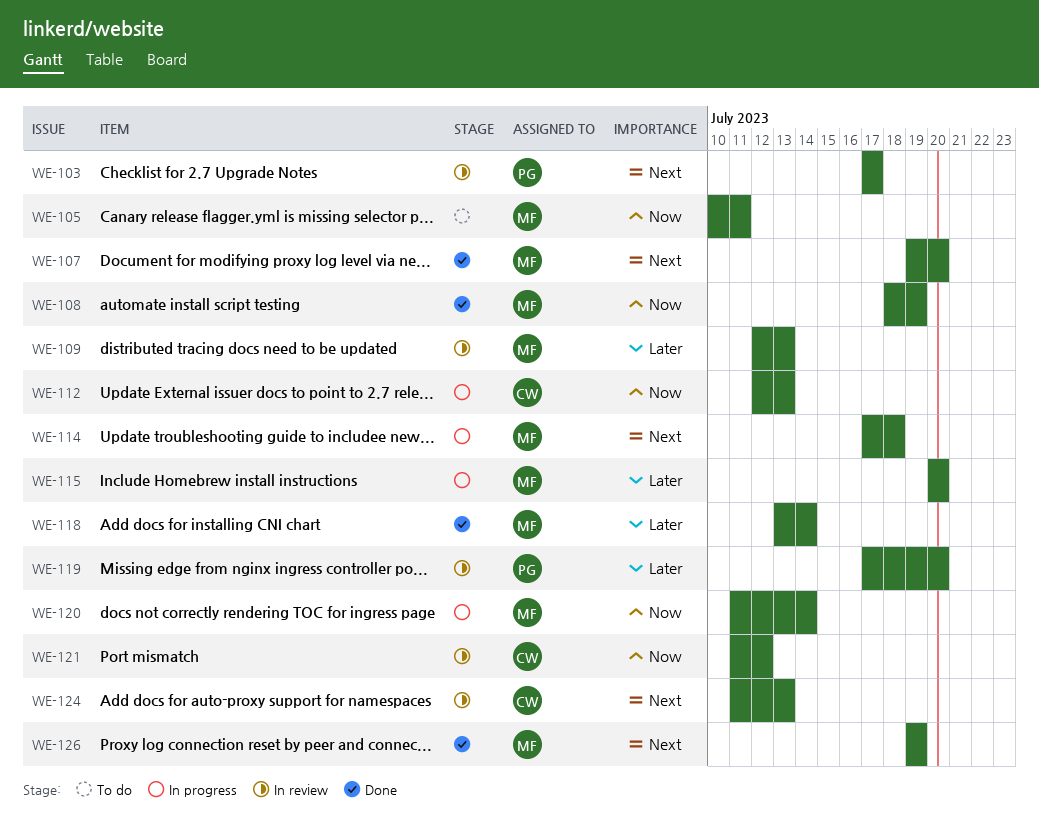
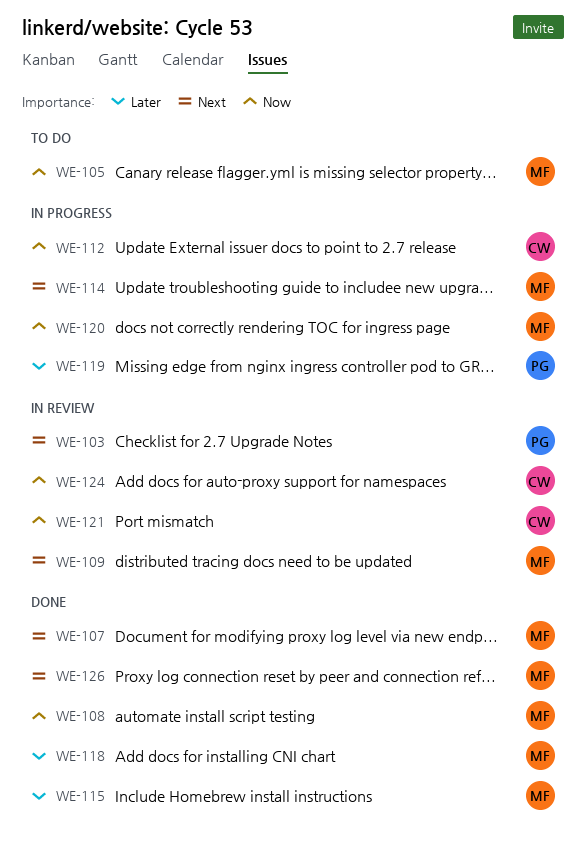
WE-109, priority: Later -> Next
WE-115, status: In progress -> Done
WE-119, status: In review -> In progress
WE-124, priority: Next -> Now

